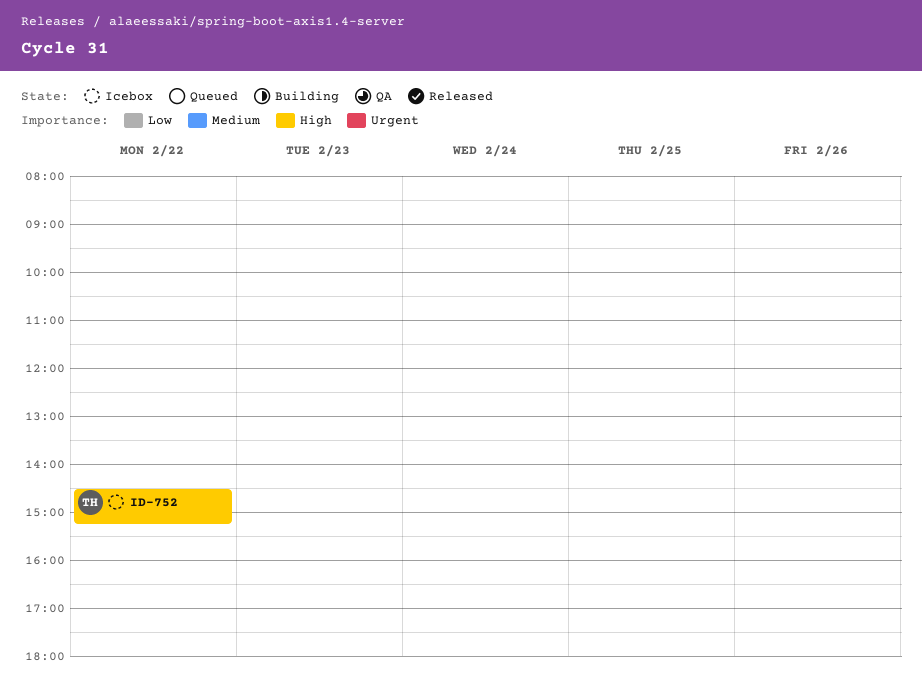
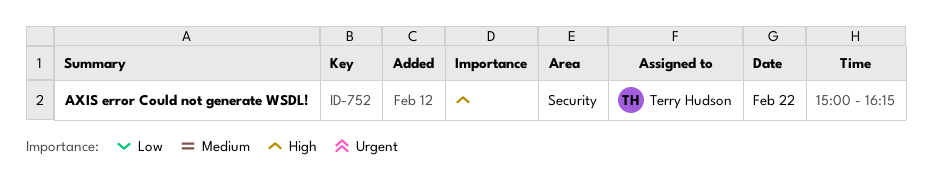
ID-752, begins: 14:30 -> 15:00
ID-752, ends: 15:15 -> 16:15

